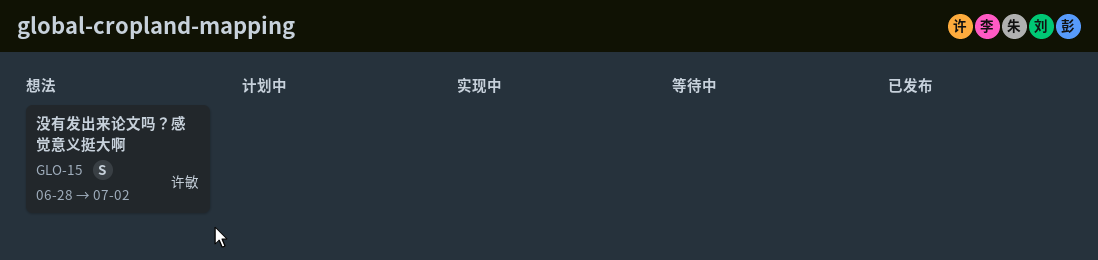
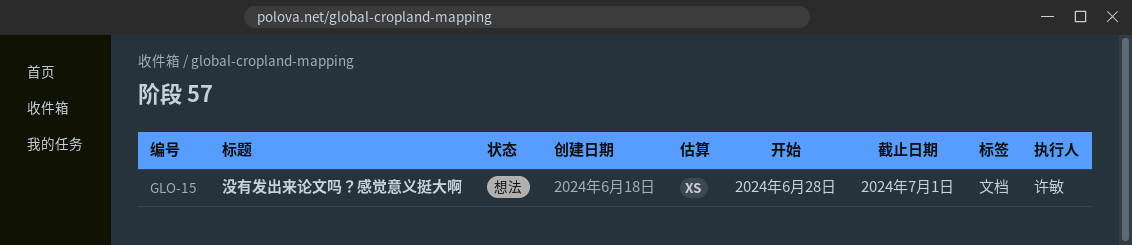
GLO-15, estimate: S -> XS
GLO-15, due: Jul 2 -> Jul 1

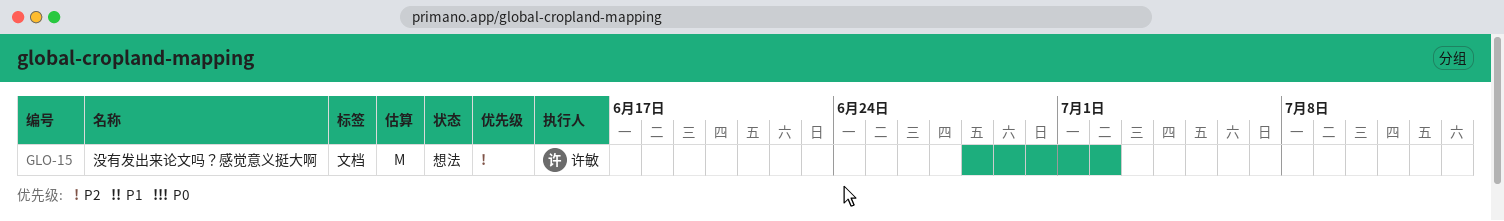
GLO-15, estimate: XS -> M
GLO-15, due: Jul 1 -> Jul 2

